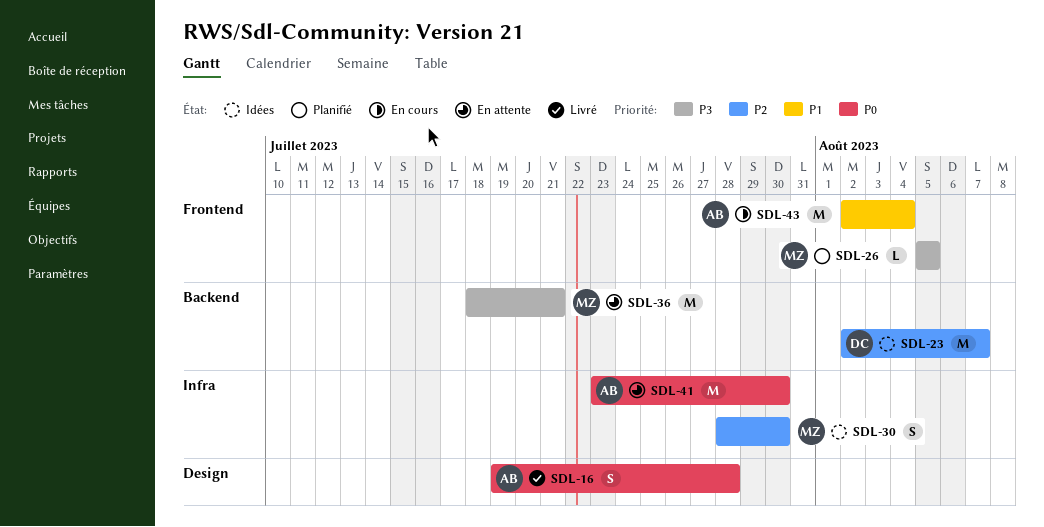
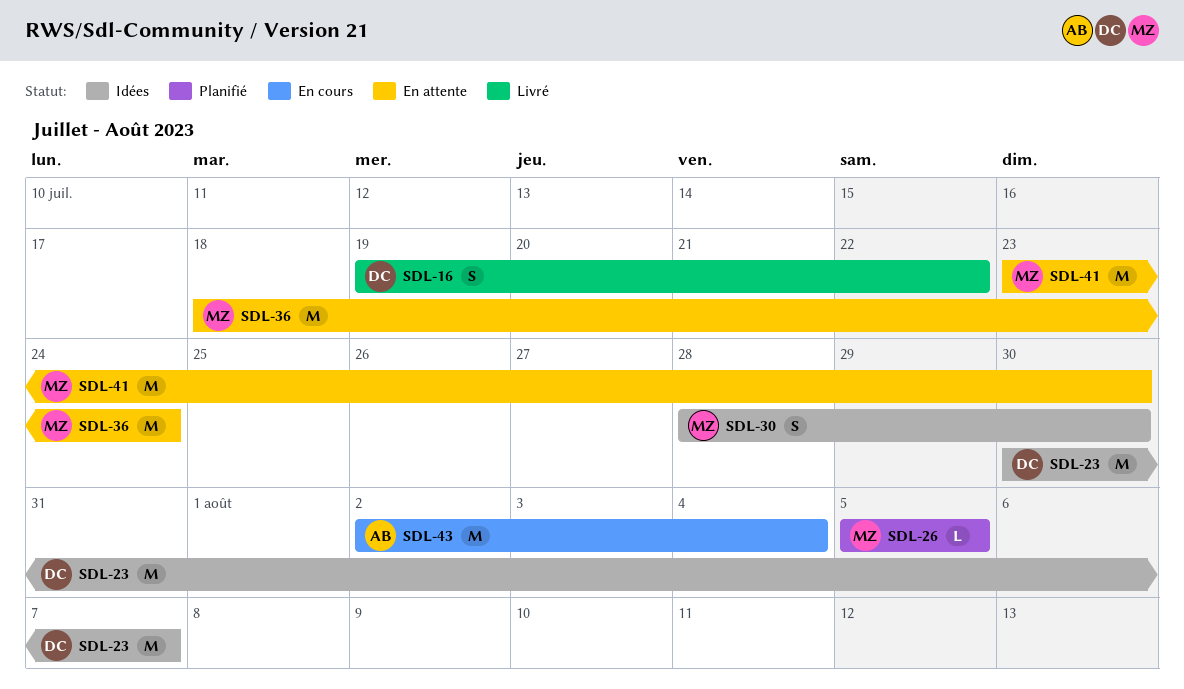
SDL-16, owner: AB -> DC
SDL-16, due: Jul 28 -> Jul 22
SDL-23, start: Aug 2 -> Jul 30
SDL-36, due: Jul 21 -> Jul 24
SDL-41, owner: AB -> MZ

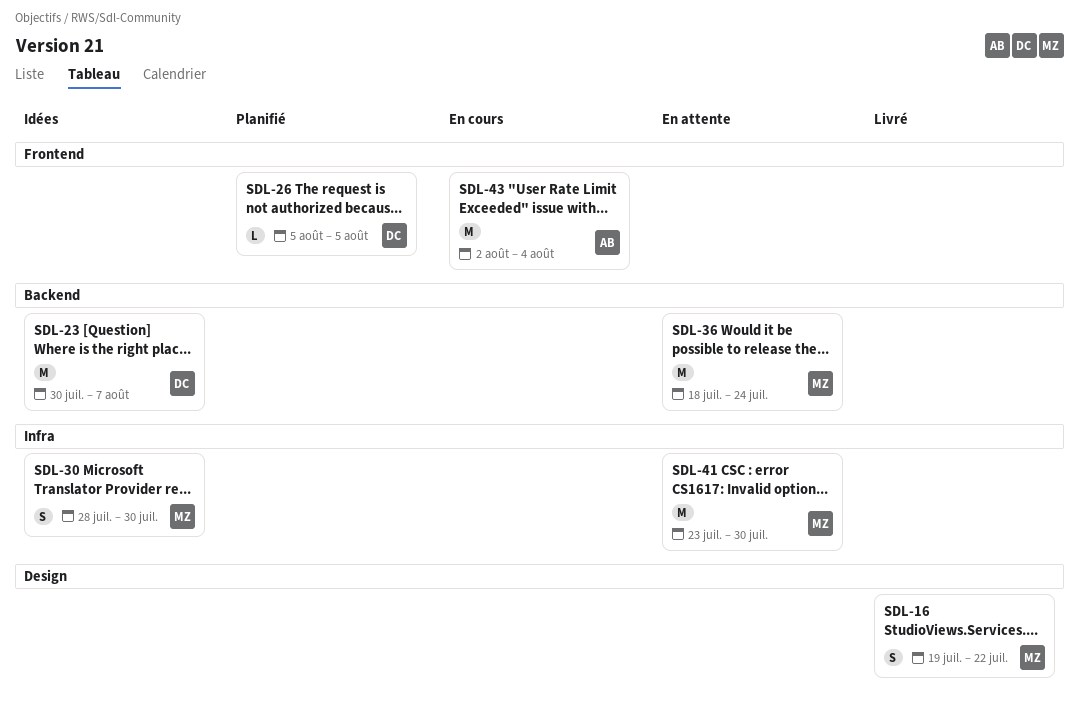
SDL-16, owner: DC -> MZ
SDL-26, owner: MZ -> DC

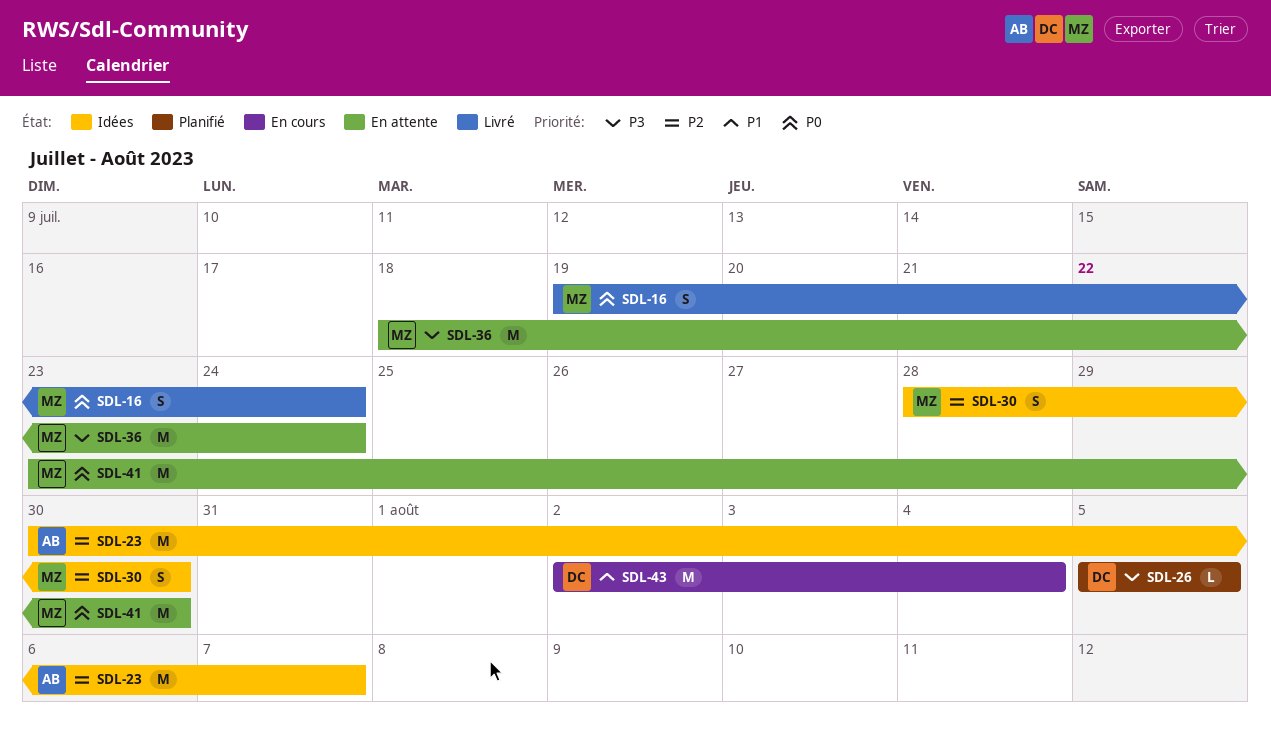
SDL-16, due: Jul 22 -> Jul 24
SDL-23, owner: DC -> AB
SDL-43, owner: AB -> DC

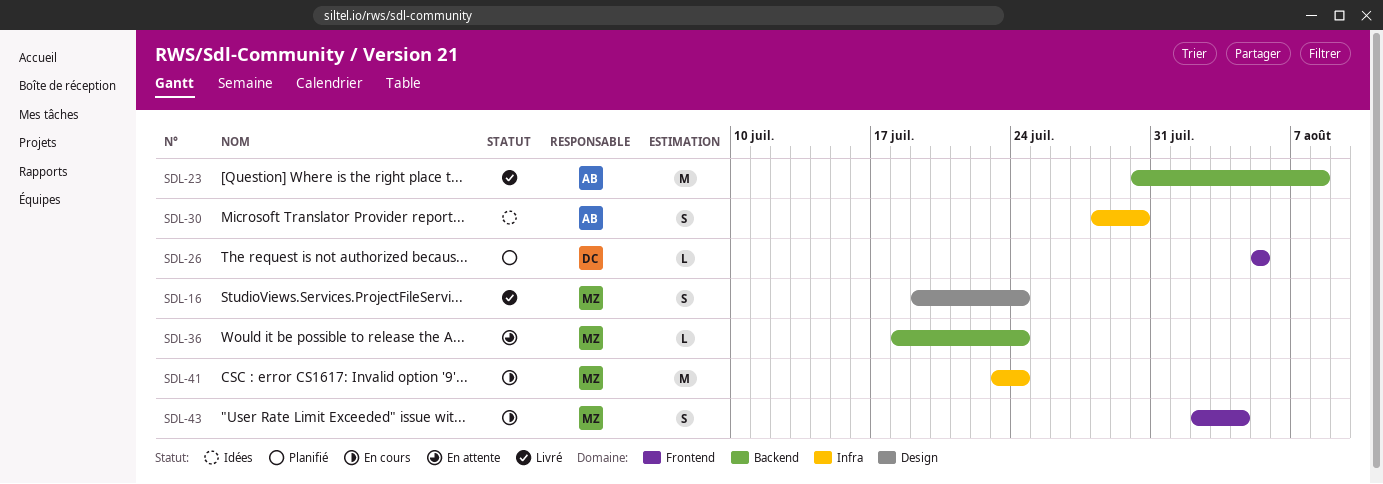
SDL-23, status: Idées -> Livré
SDL-23, due: Aug 7 -> Aug 8
SDL-30, owner: MZ -> AB
SDL-36, estimate: M -> L
SDL-41, status: En attente -> En cours
SDL-41, due: Jul 30 -> Jul 24
SDL-43, owner: DC -> MZ
SDL-43, estimate: M -> S

